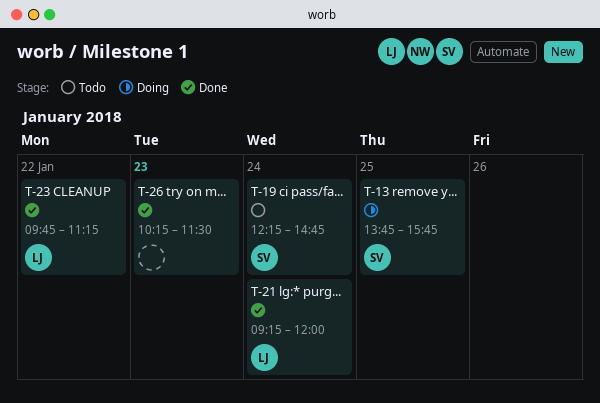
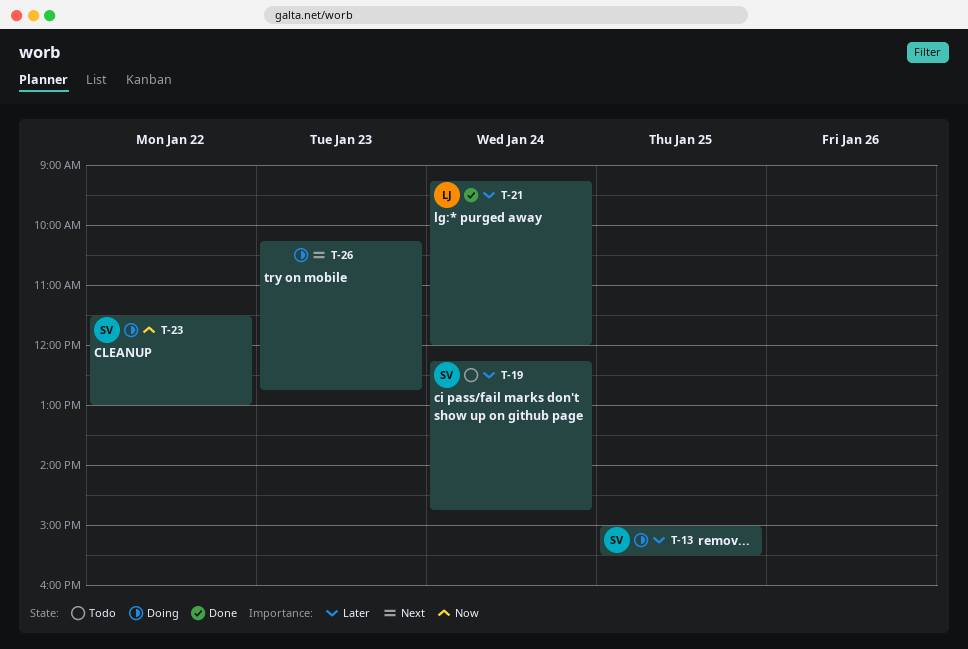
T-13, begins: 13:45 -> 15:00
T-13, ends: 15:45 -> 15:30
T-23, status: Done -> Doing
T-23, owner: LJ -> SV
T-23, begins: 09:45 -> 11:30
T-23, ends: 11:15 -> 13:00
T-26, status: Done -> Doing
T-26, ends: 11:30 -> 12:45

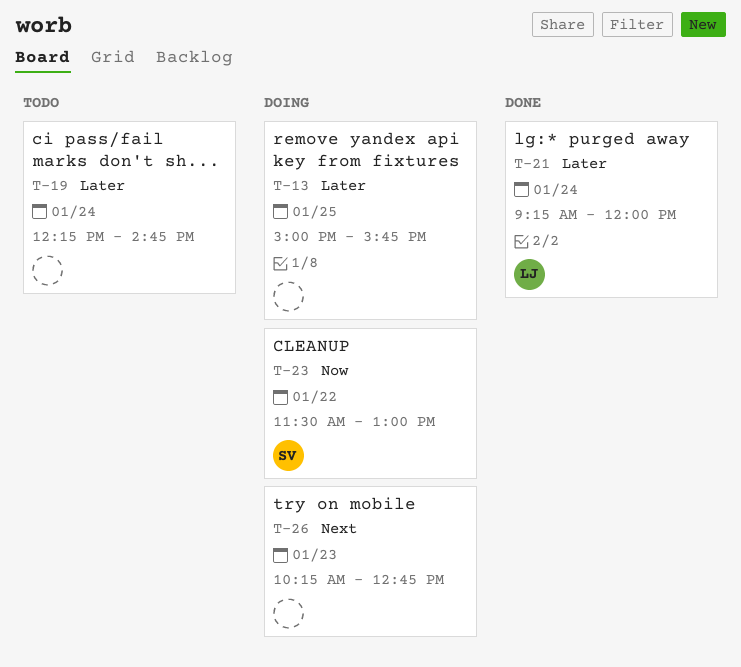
T-13, owner: SV -> none
T-13, ends: 15:30 -> 15:45
T-19, owner: SV -> none

